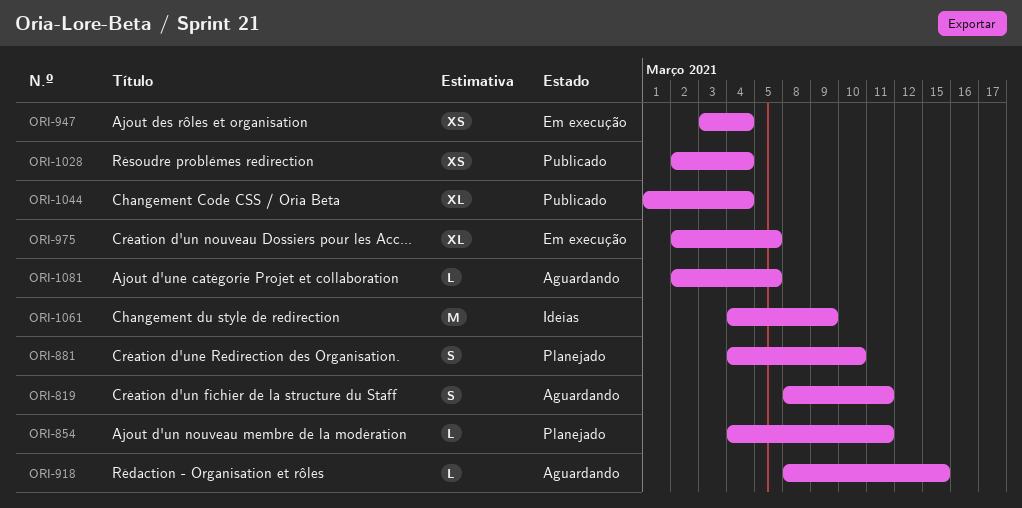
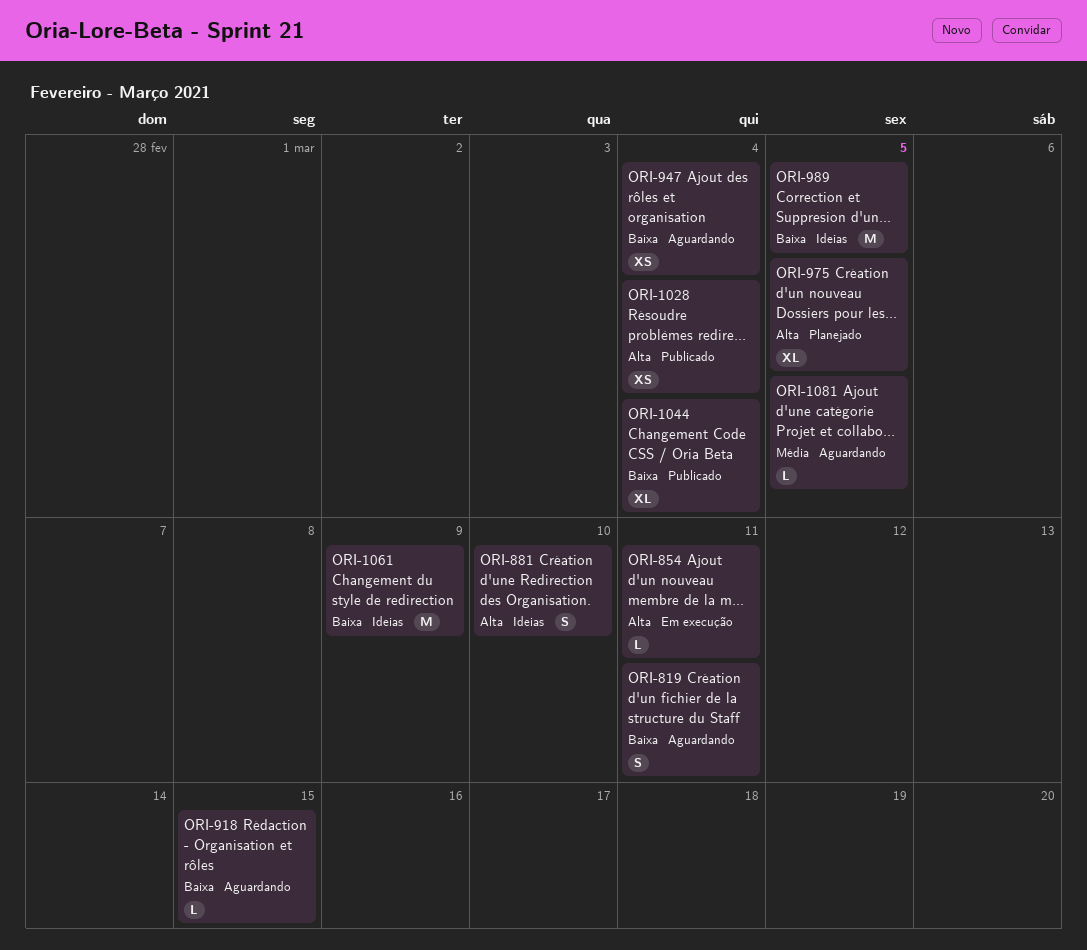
ORI-854, status: Planejado -> Em execução
ORI-881, status: Planejado -> Ideias
ORI-947, status: Em execução -> Aguardando
ORI-975, status: Em execução -> Planejado
ORI-989: none -> present

